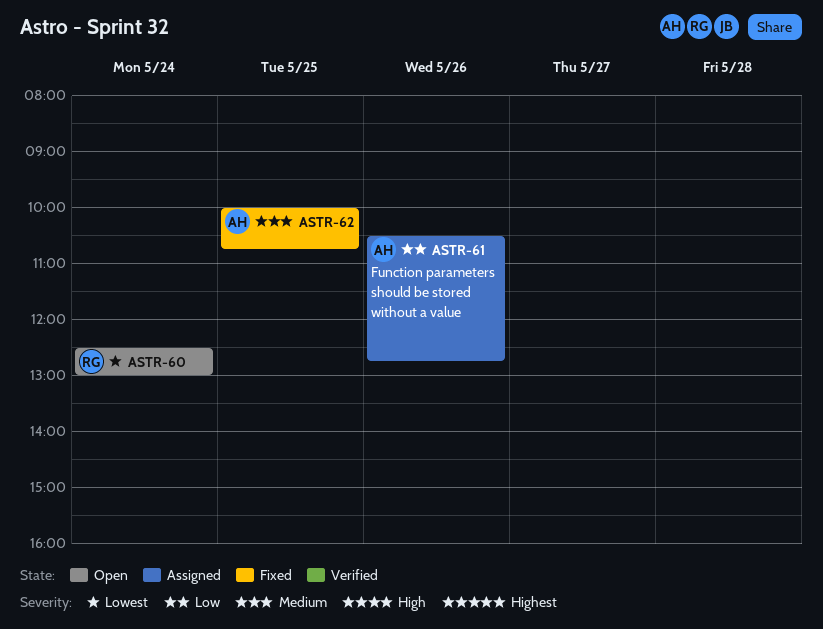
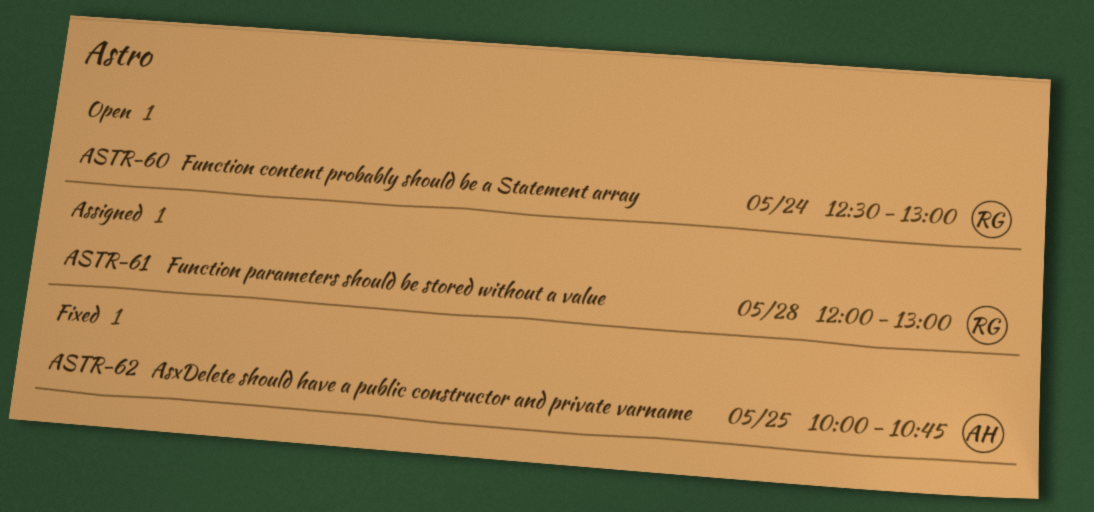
ASTR-61, owner: AH -> RG
ASTR-61, day: May 26 -> May 28
ASTR-61, begins: 10:30 -> 12:00
ASTR-61, ends: 12:45 -> 13:00

